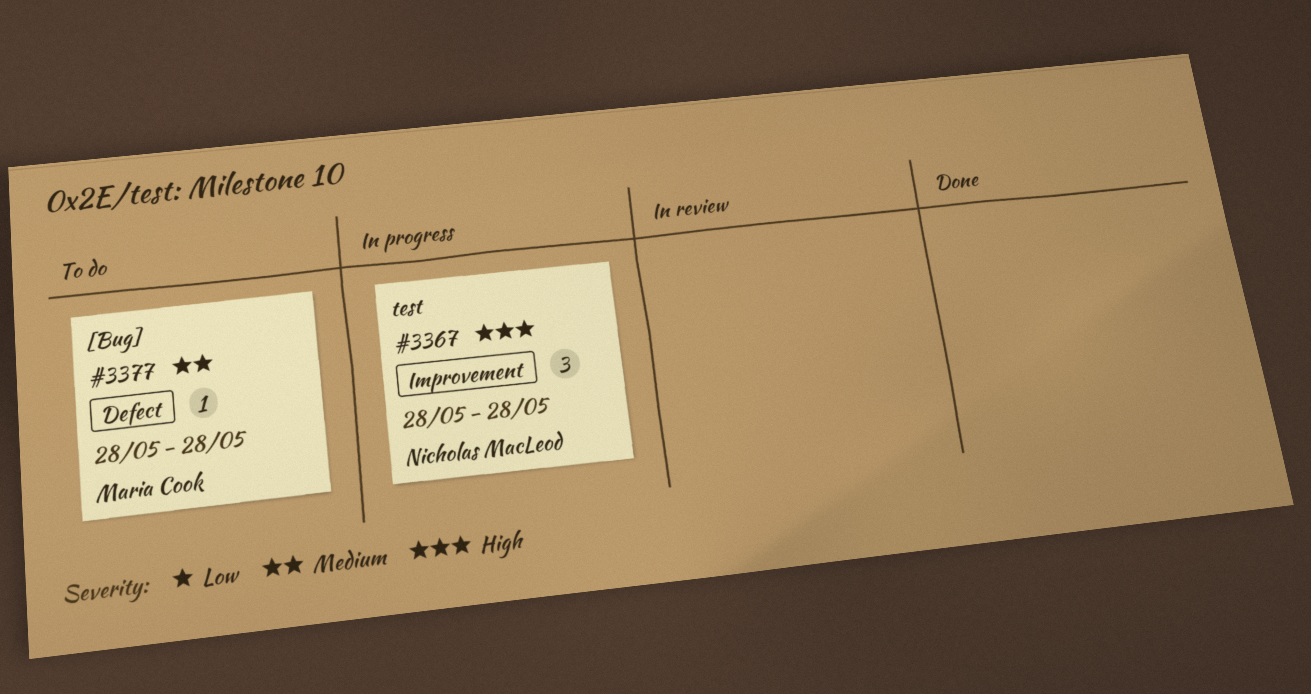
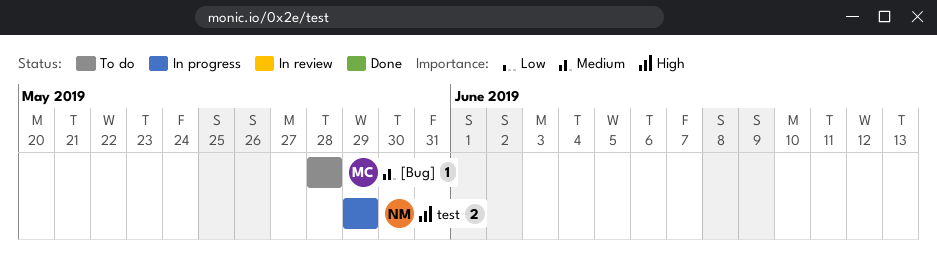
test, estimate: 3 -> 2
test, start: May 28 -> May 29
test, due: May 28 -> May 29

